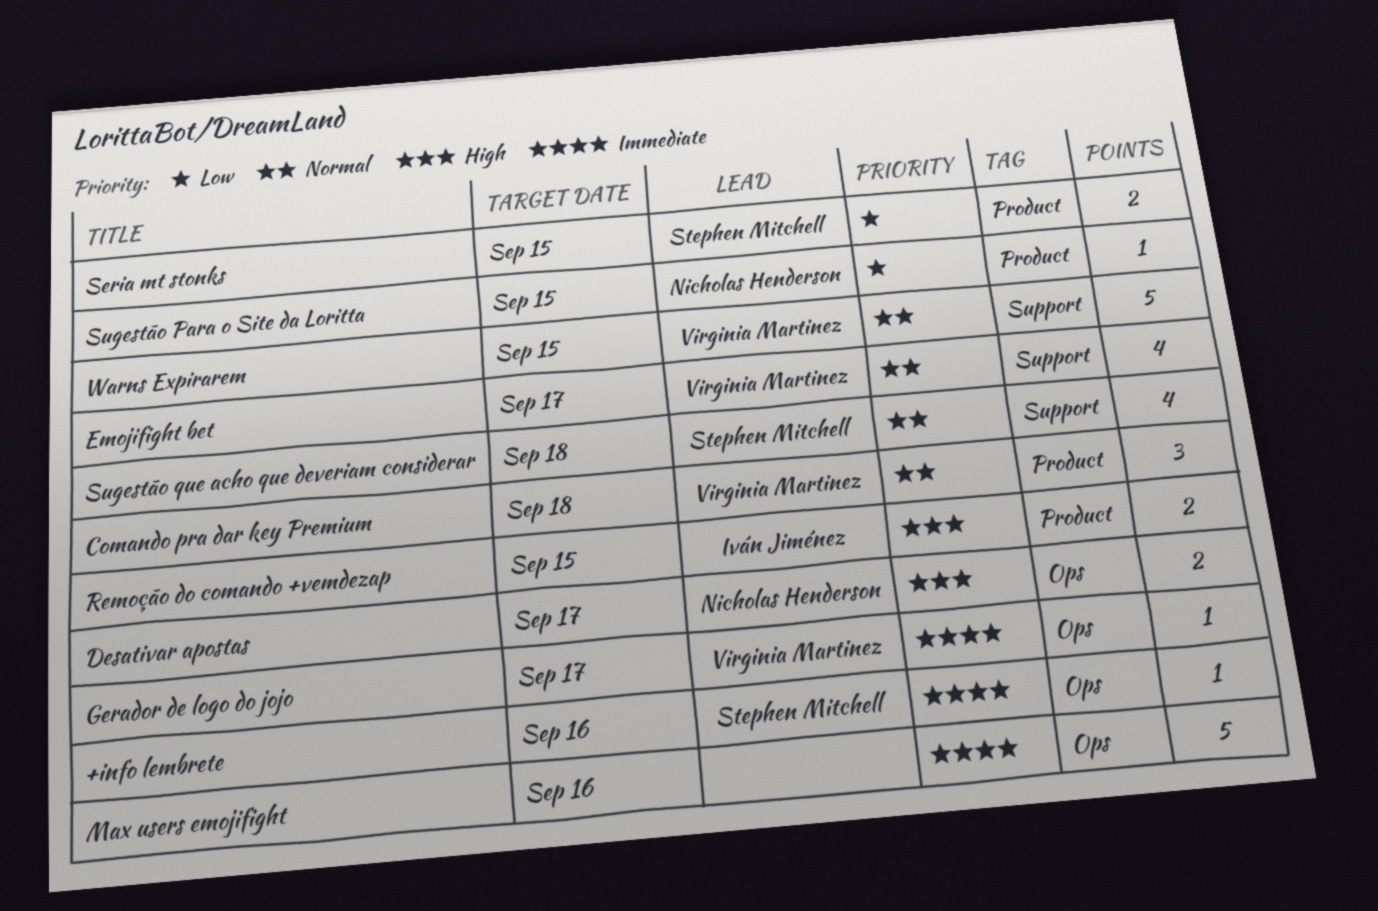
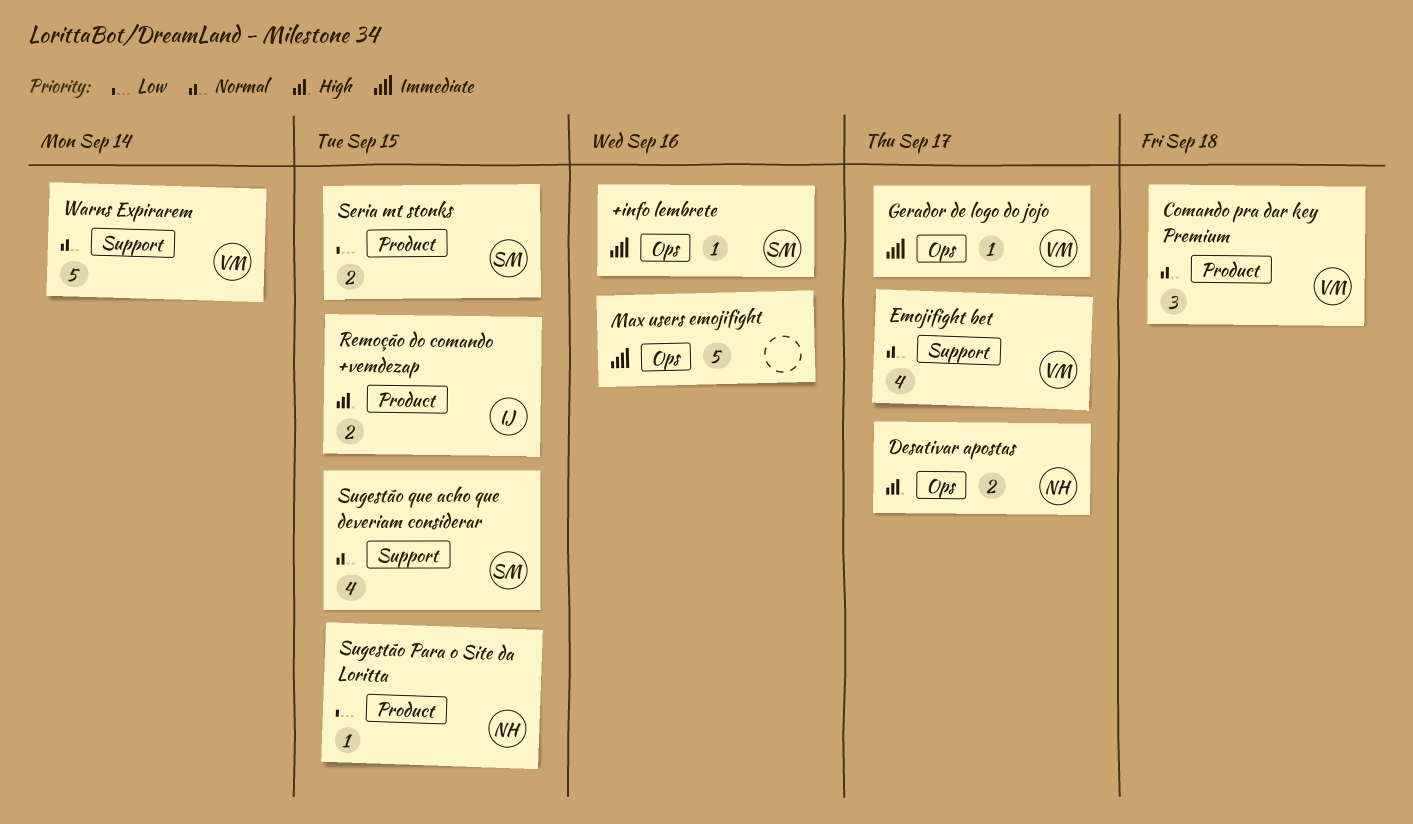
Sugestão que acho que deveriam considerar, due: Sep 18 -> Sep 15
Warns Expirarem, due: Sep 15 -> Sep 14

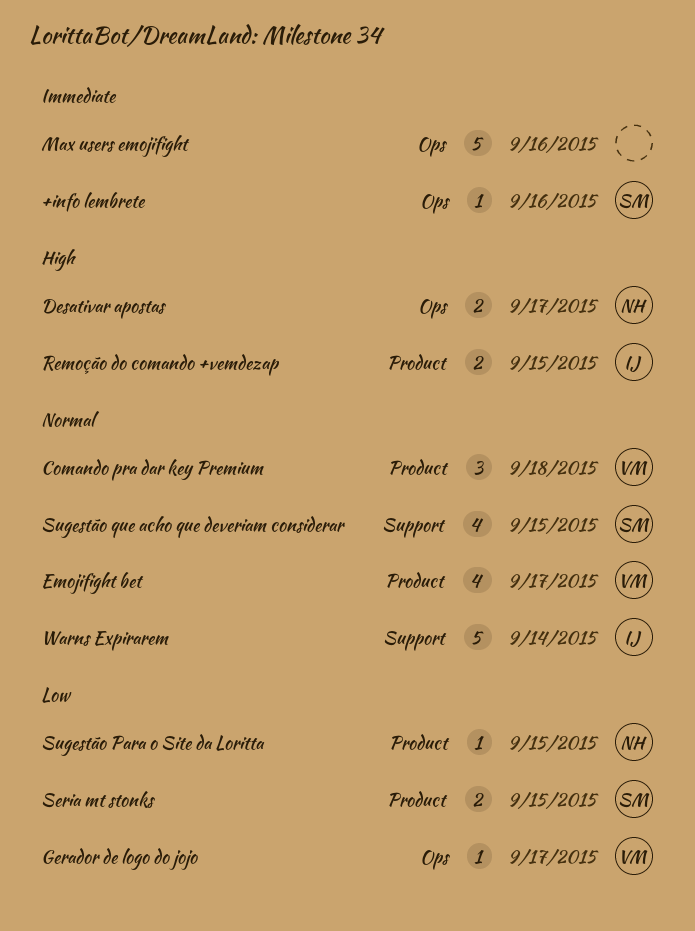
Emojifight bet, label: Support -> Product
Gerador de logo do jojo, priority: Immediate -> Low
Warns Expirarem, owner: VM -> IJ

